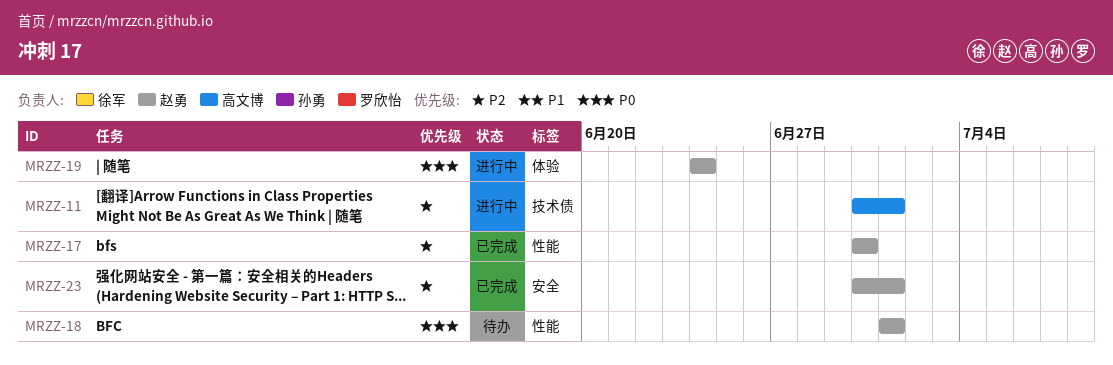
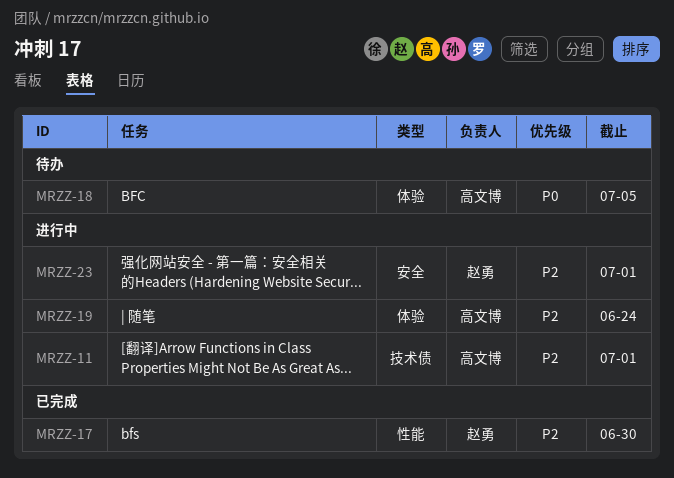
MRZZ-18, owner: 赵勇 -> 高文博
MRZZ-18, label: 性能 -> 体验
MRZZ-18, due: Jul 1 -> Jul 5
MRZZ-19, owner: 赵勇 -> 高文博
MRZZ-19, priority: P0 -> P2
MRZZ-23, status: 已完成 -> 进行中

